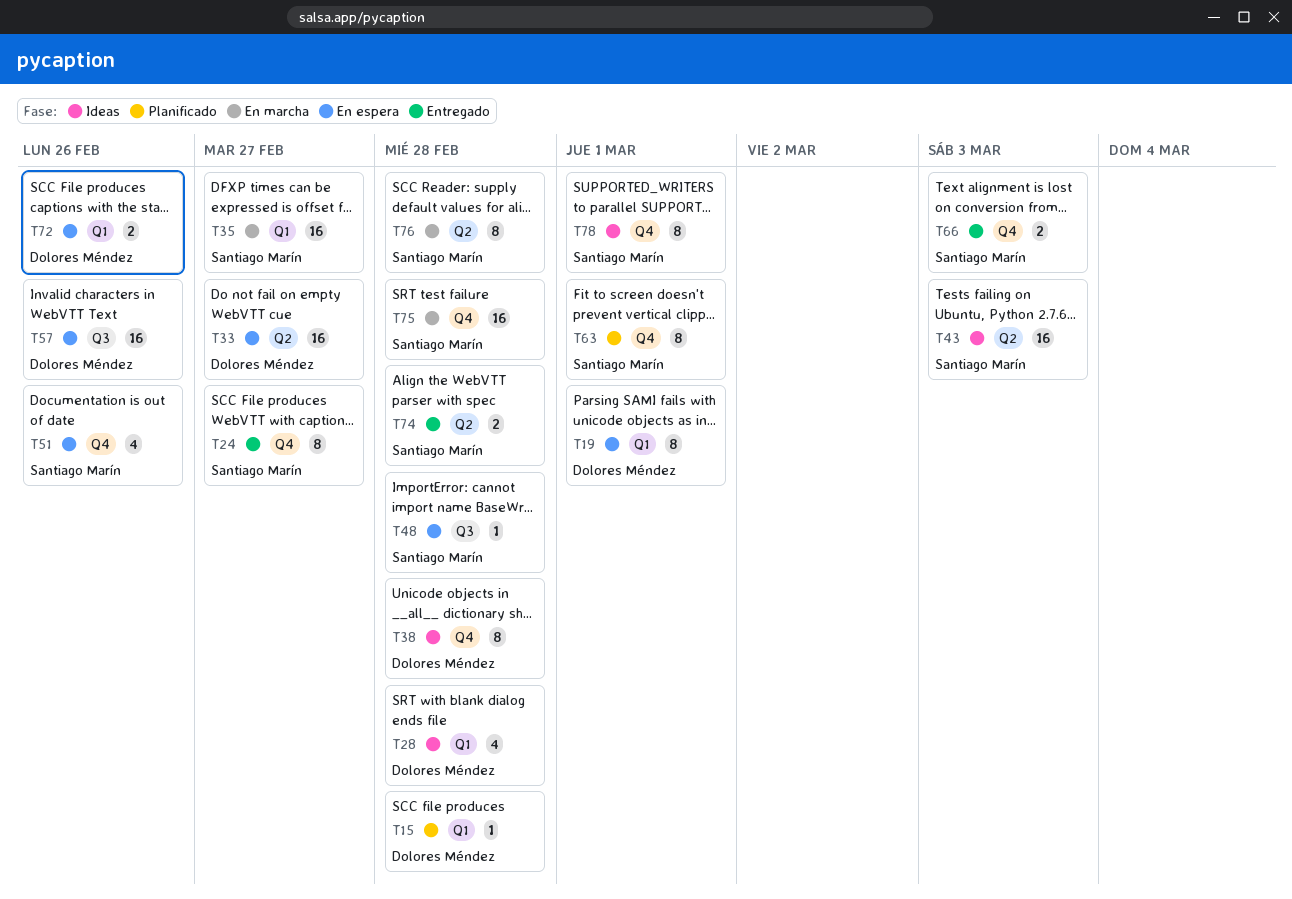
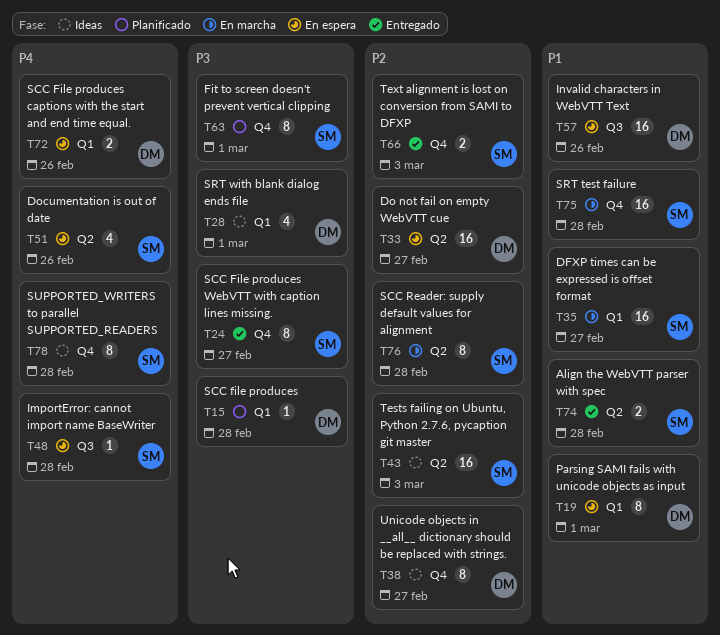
T28, due: Feb 28 -> Mar 1
T38, due: Feb 28 -> Feb 27
T51, label: Q4 -> Q2
T78, due: Mar 1 -> Feb 28

